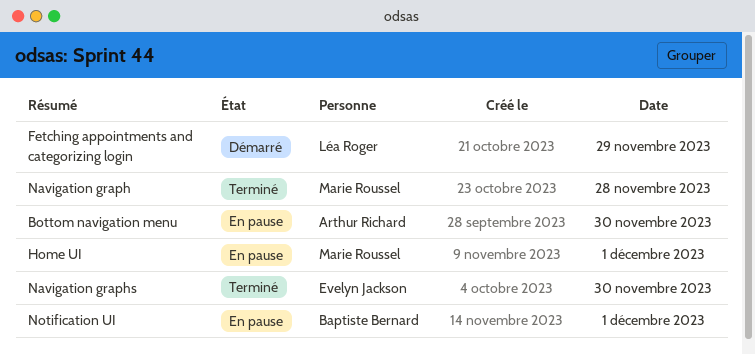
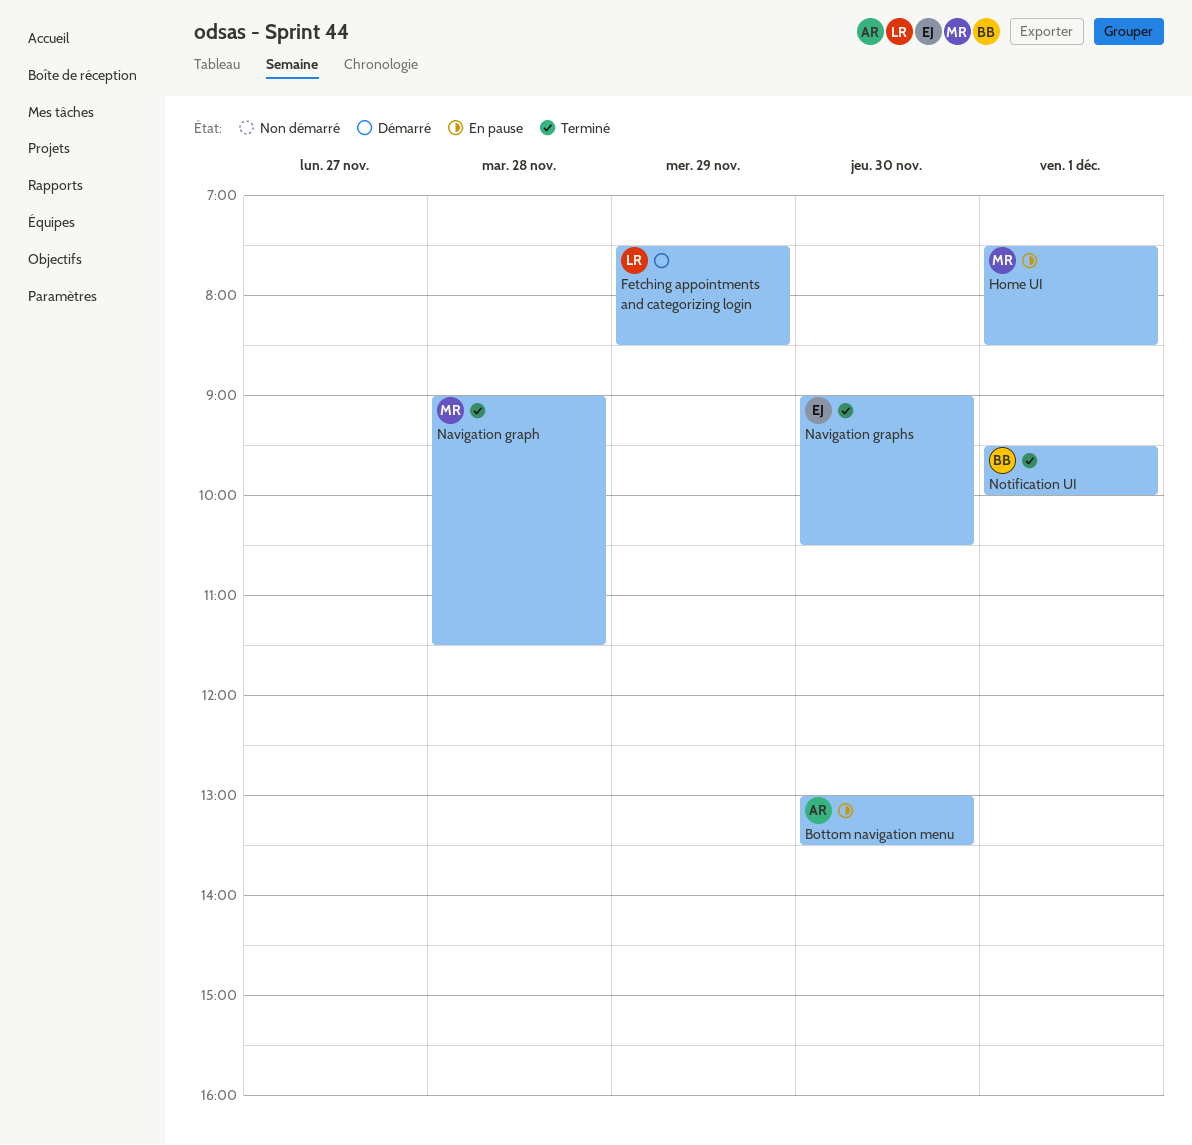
Notification UI, status: En pause -> Terminé

